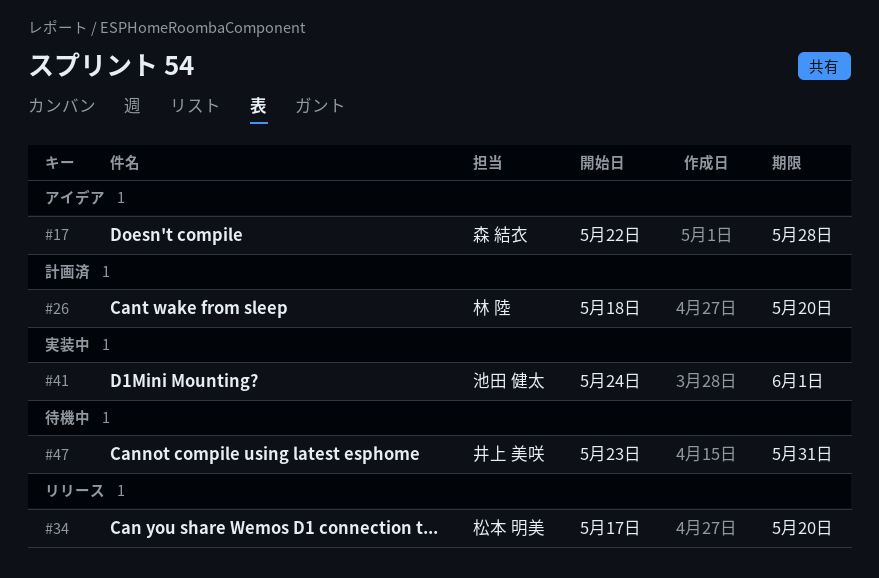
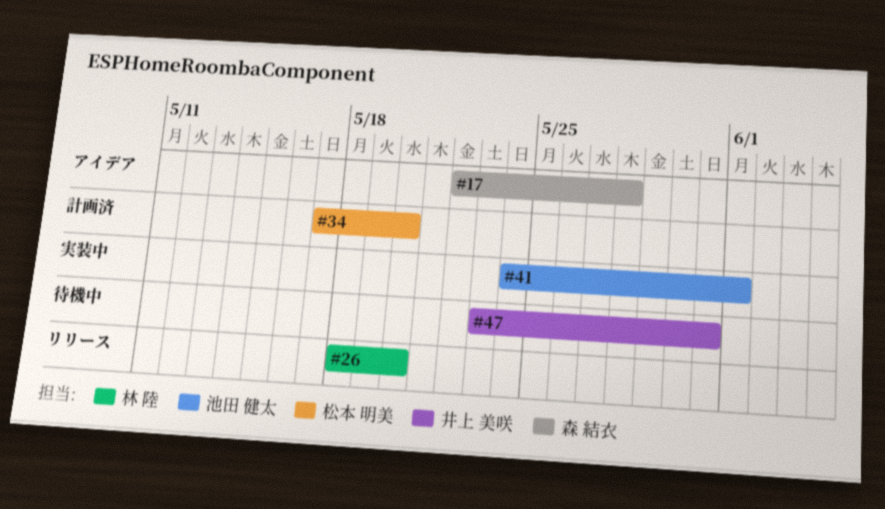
#26, status: 計画済 -> リリース
#34, status: リリース -> 計画済

